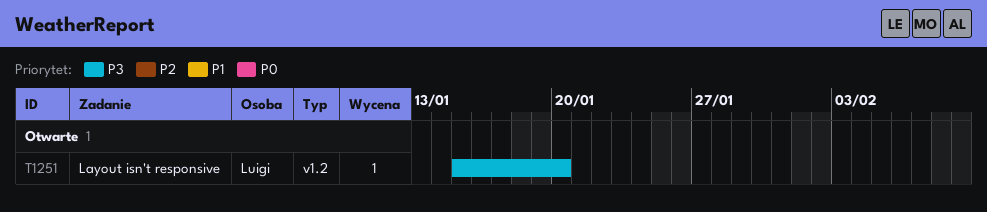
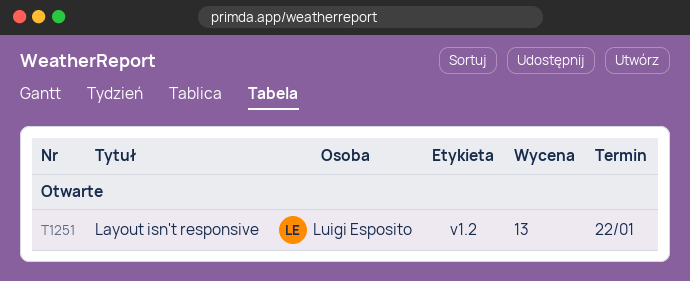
T1251, estimate: 1 -> 13
T1251, due: Jan 20 -> Jan 22

